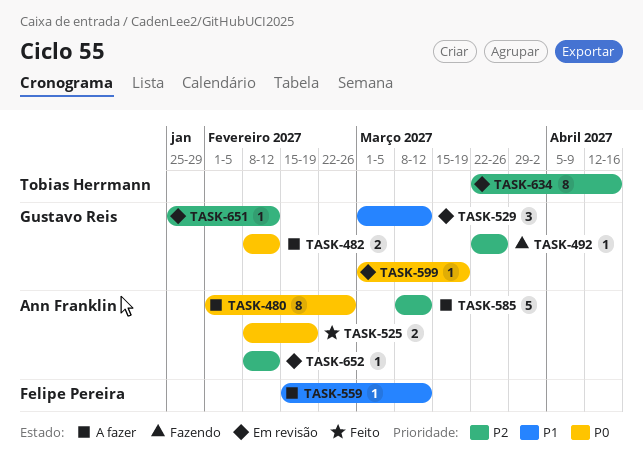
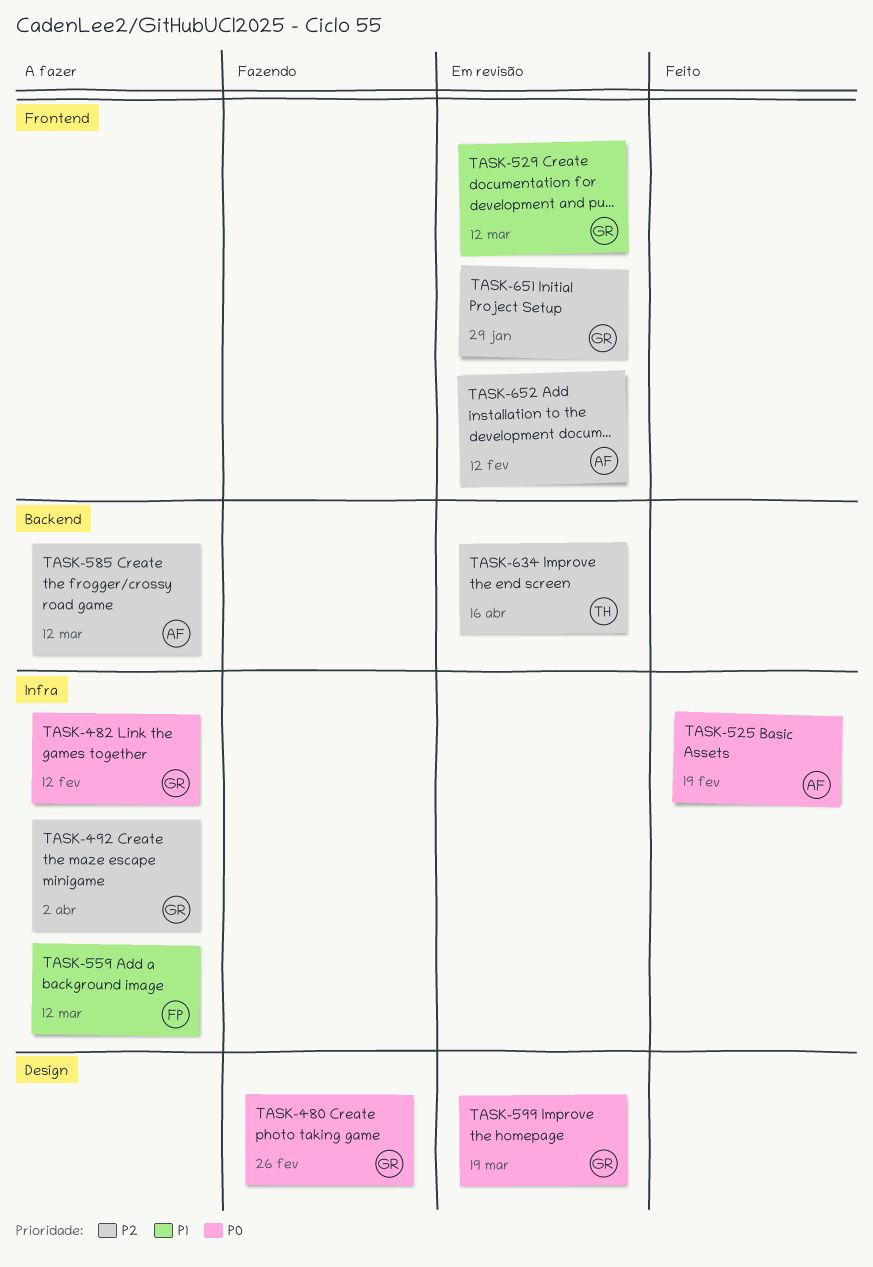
TASK-480, status: A fazer -> Fazendo
TASK-480, owner: Ann Franklin -> Gustavo Reis
TASK-492, status: Fazendo -> A fazer
TASK-492, due: Mar 26 -> Apr 2
TASK-651, due: Feb 12 -> Jan 29

